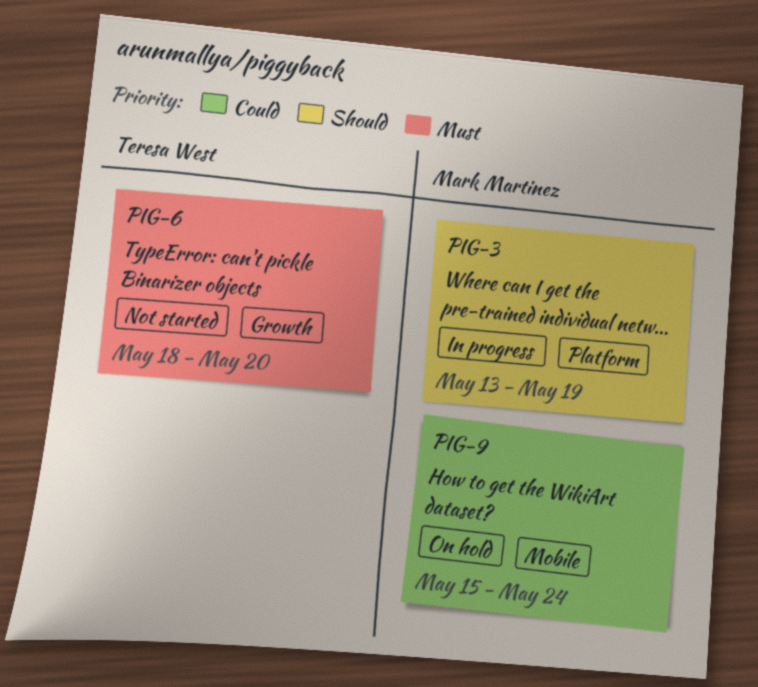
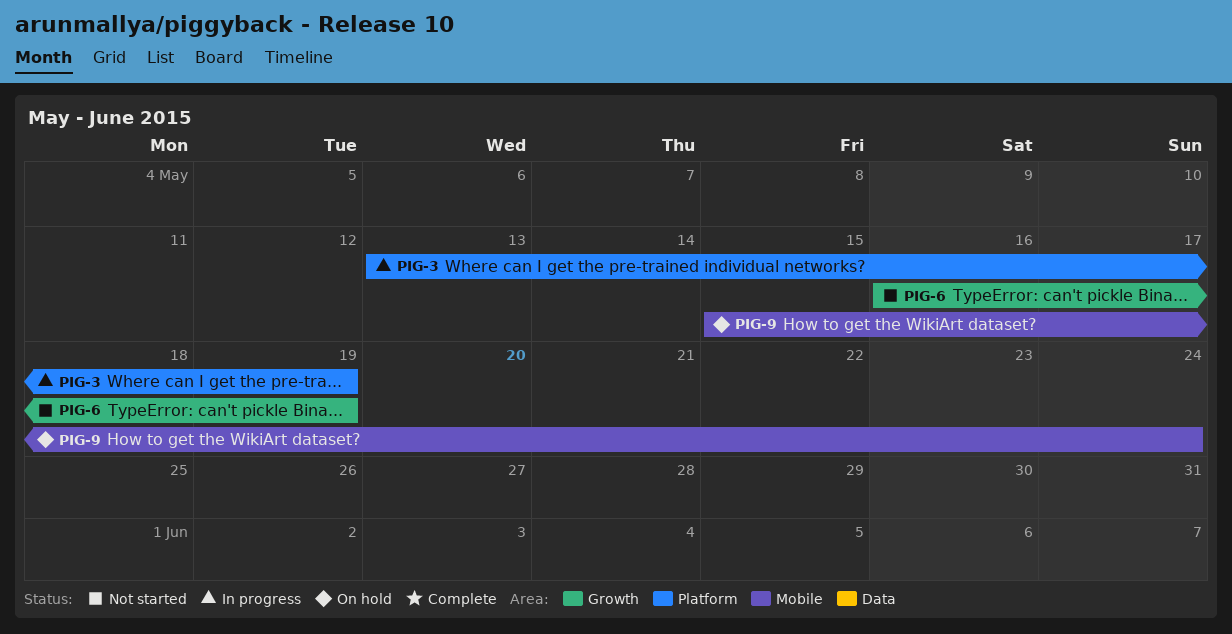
PIG-6, start: May 18 -> May 16
PIG-6, due: May 20 -> May 19

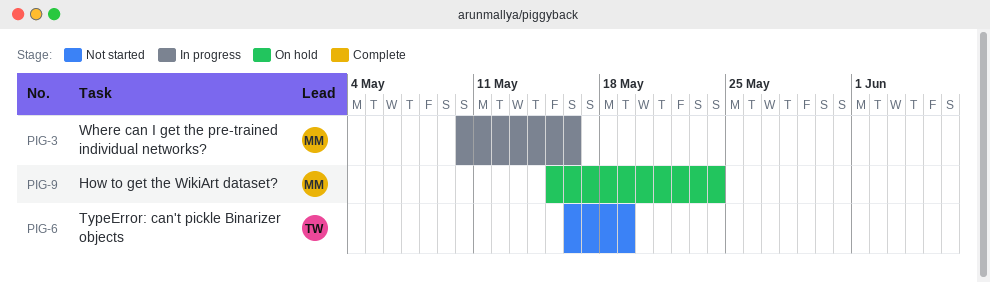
PIG-3, start: May 13 -> May 10
PIG-3, due: May 19 -> May 16

